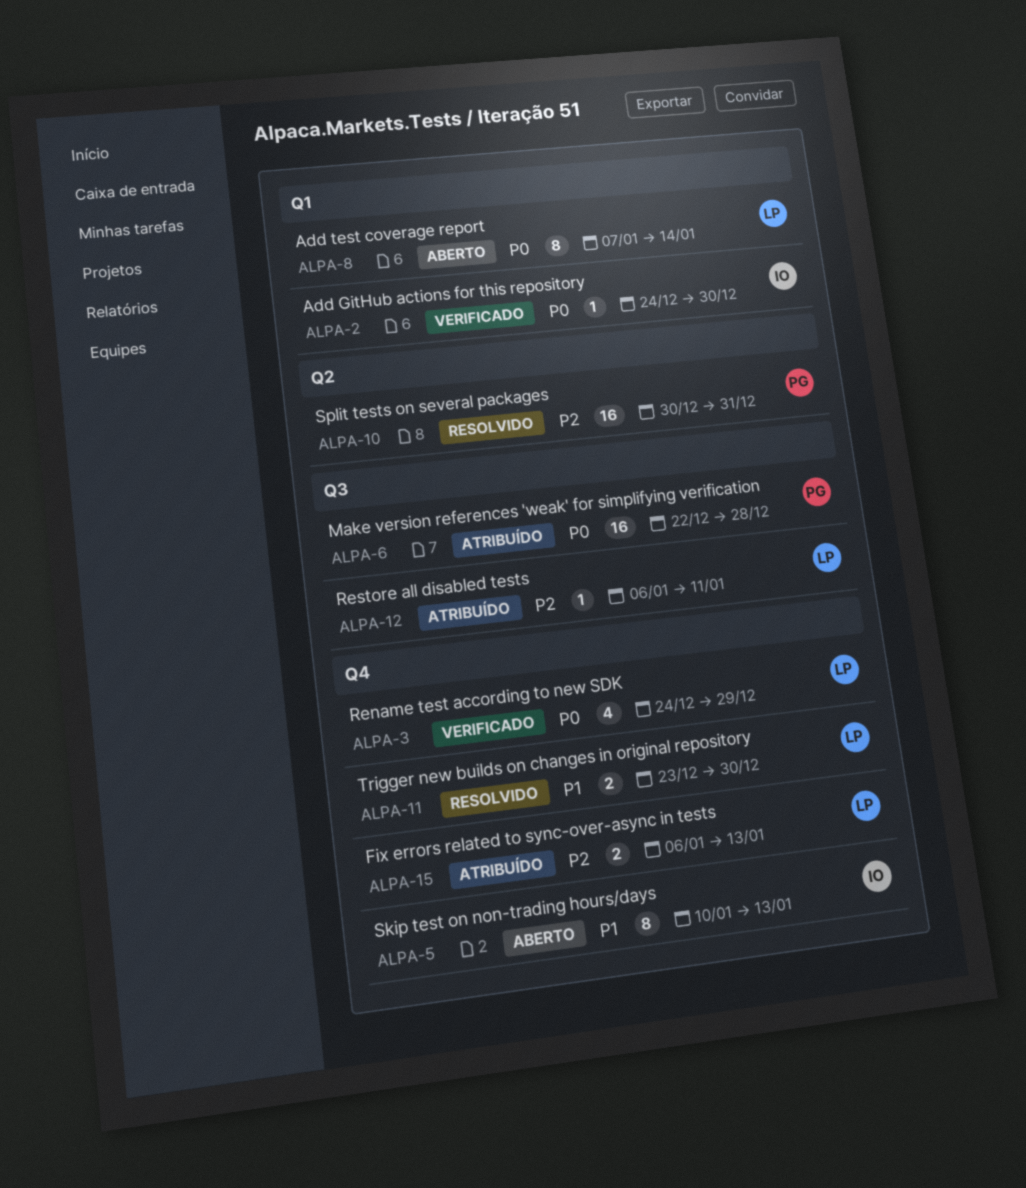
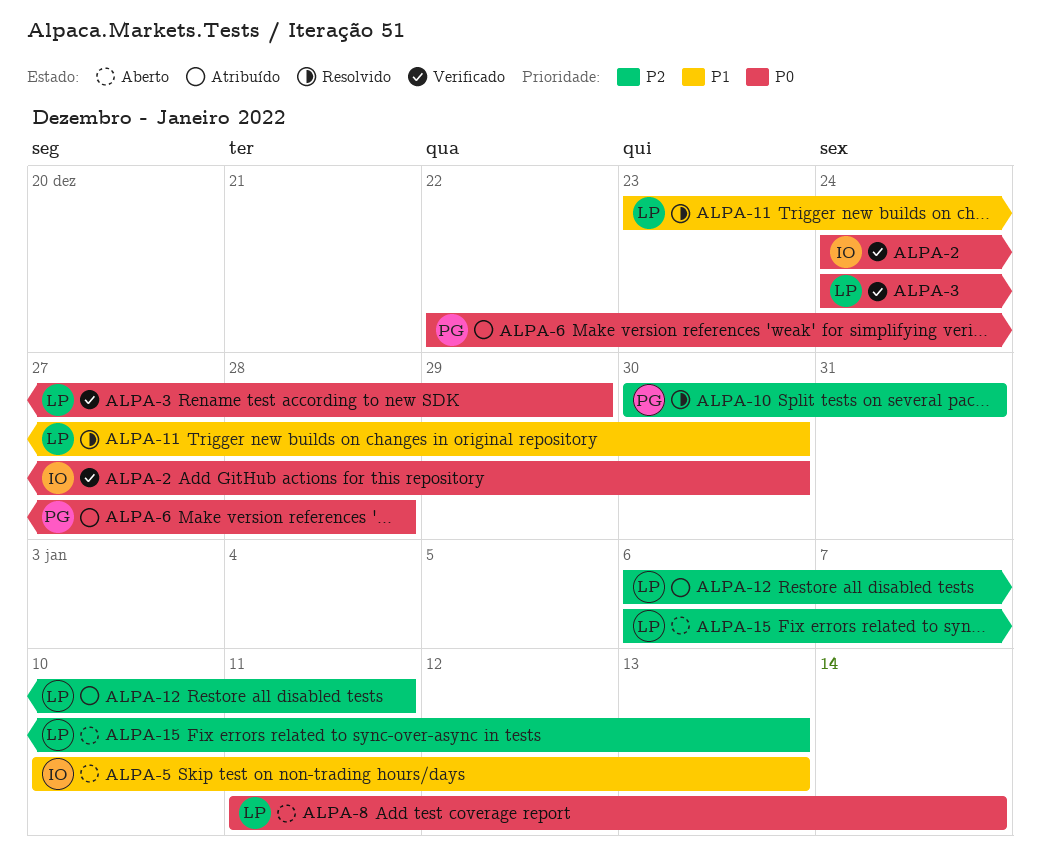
ALPA-8, start: Jan 7 -> Jan 11
ALPA-15, status: Atribuído -> Aberto

